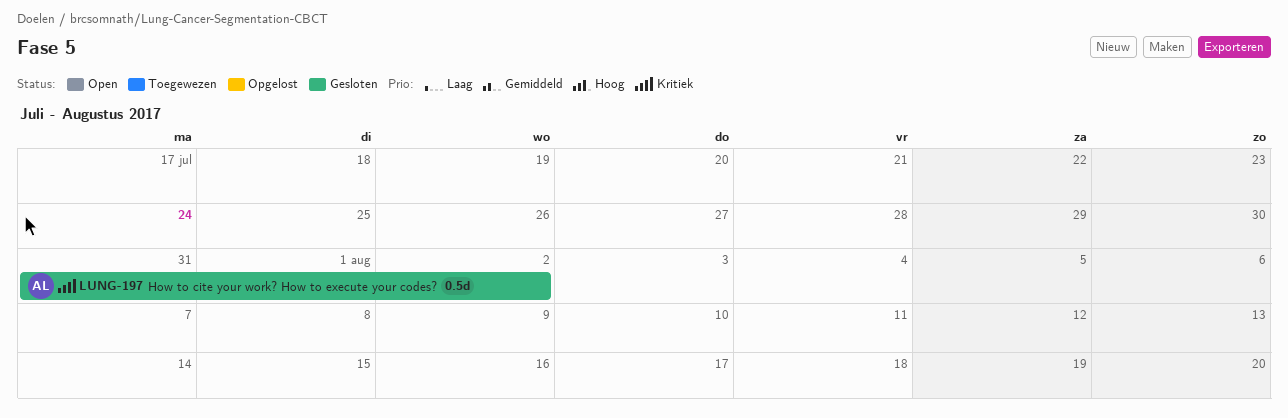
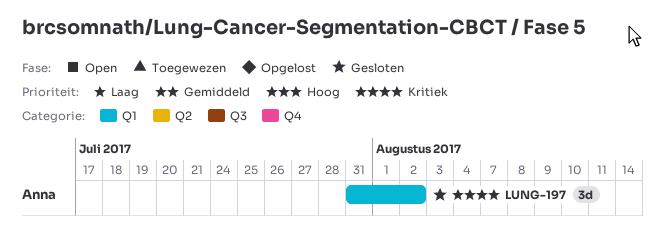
LUNG-197, estimate: 0.5d -> 3d

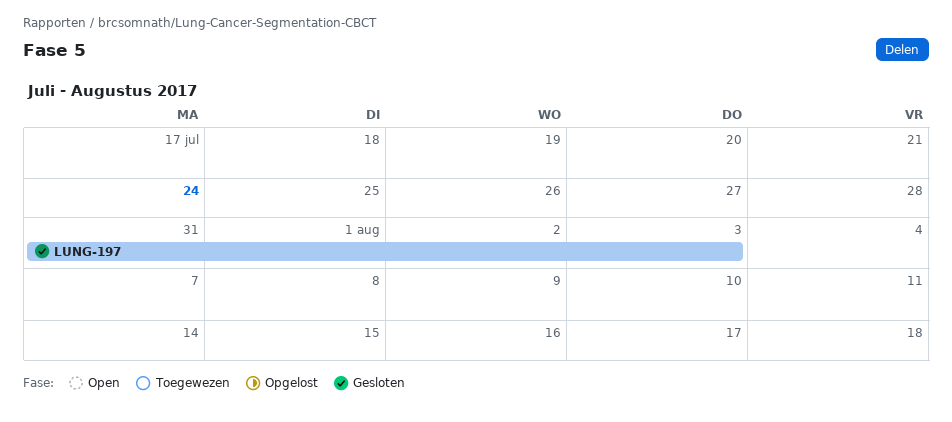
LUNG-197, due: Aug 2 -> Aug 3

